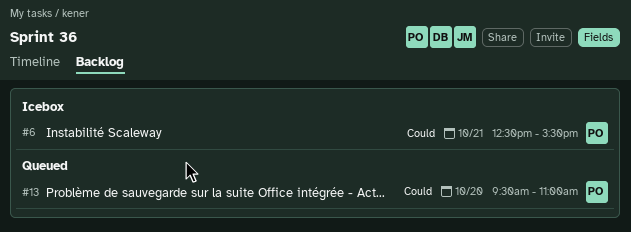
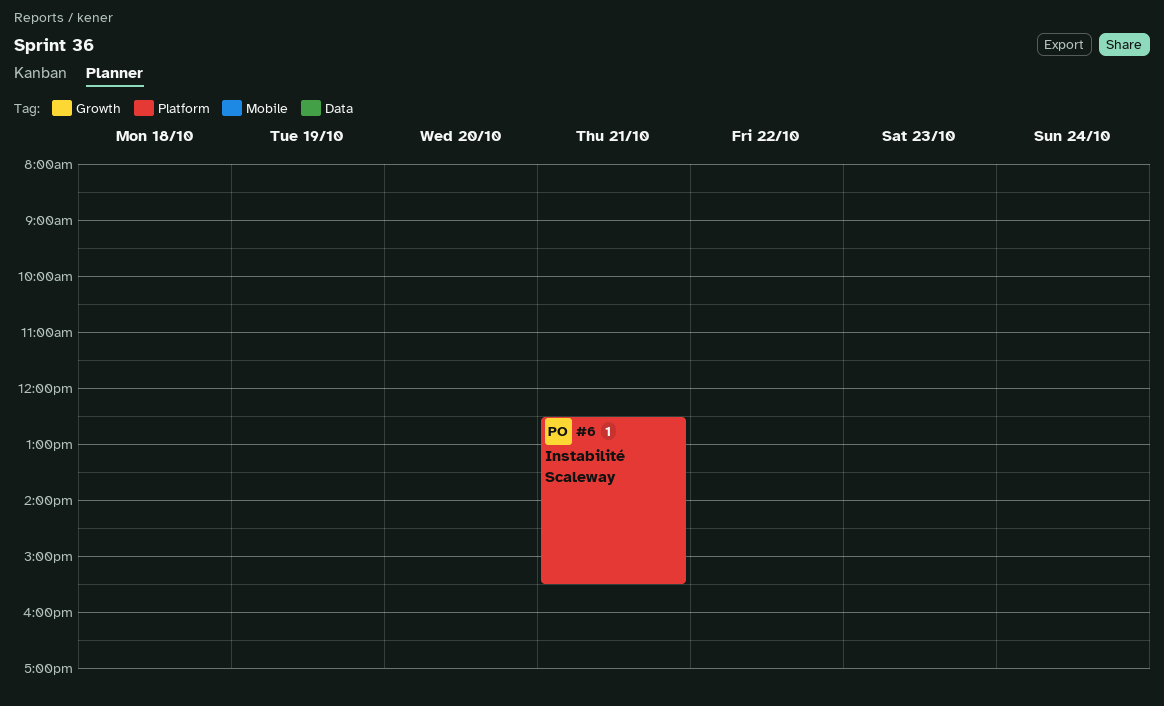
#13: present -> none

